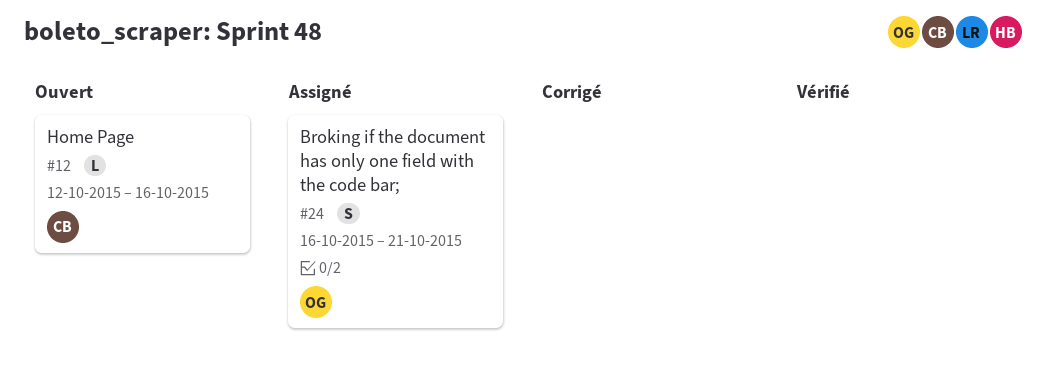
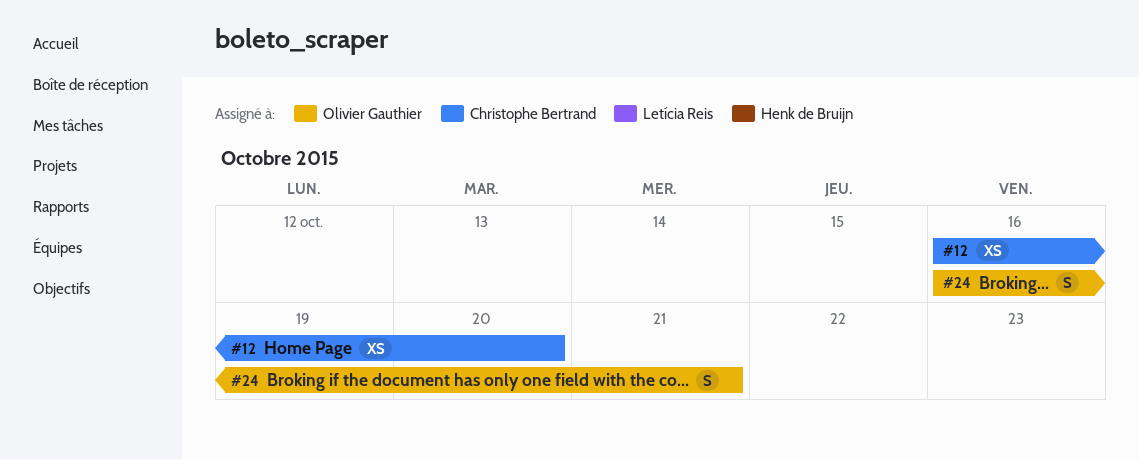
#12, estimate: L -> XS
#12, start: Oct 12 -> Oct 16
#12, due: Oct 16 -> Oct 20

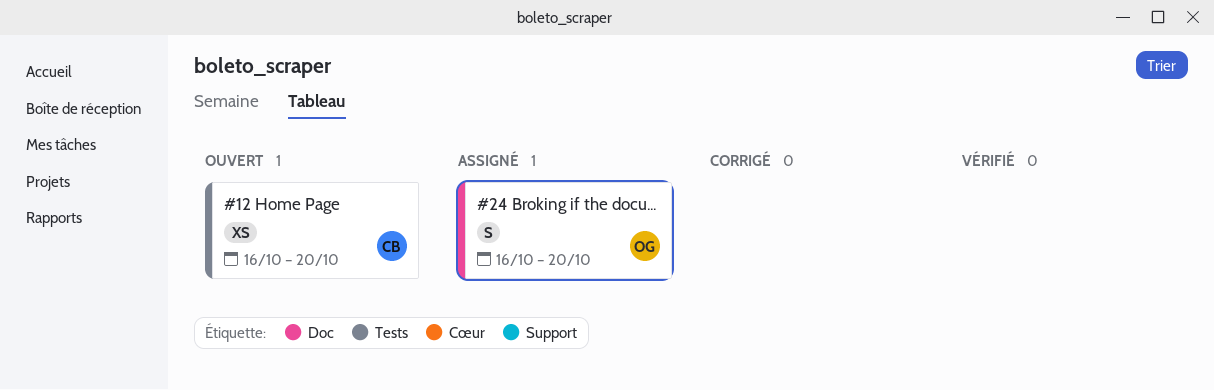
#24, due: Oct 21 -> Oct 20

